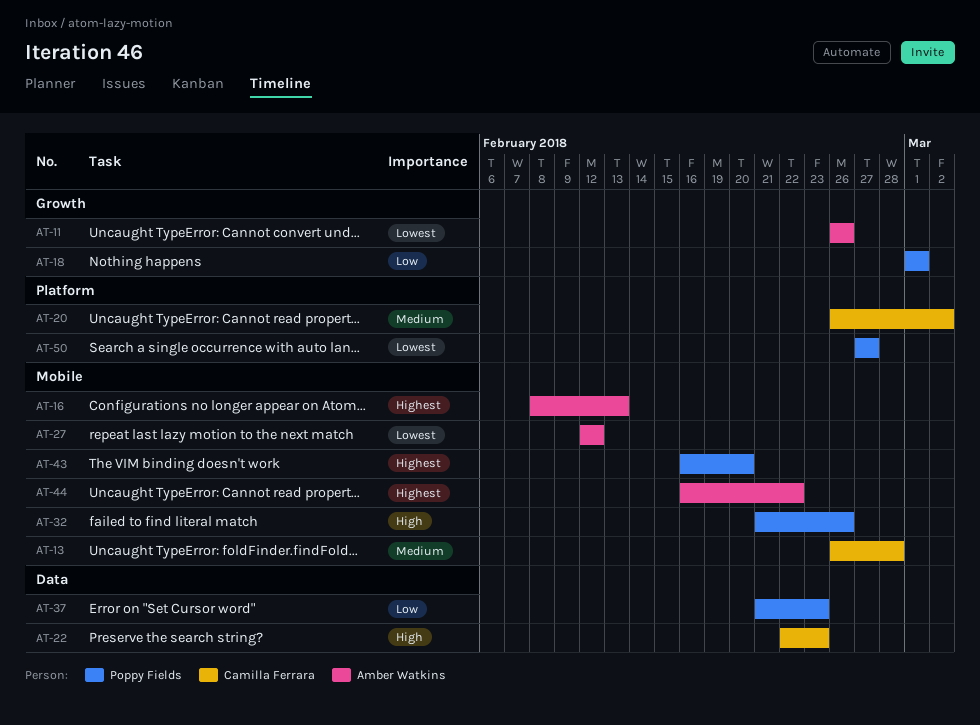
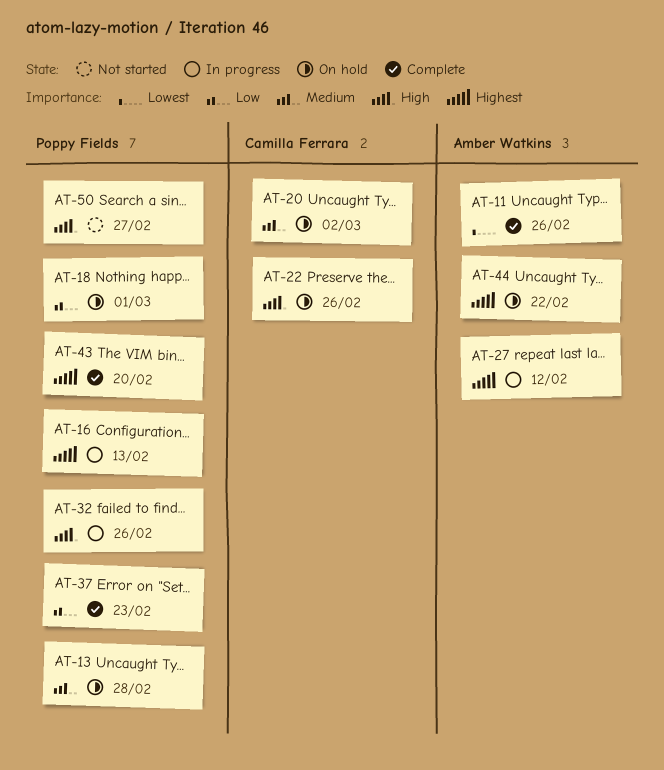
AT-13, owner: Camilla Ferrara -> Poppy Fields
AT-16, owner: Amber Watkins -> Poppy Fields
AT-22, due: Feb 23 -> Feb 26
AT-27, priority: Lowest -> Highest
AT-50, priority: Lowest -> High

